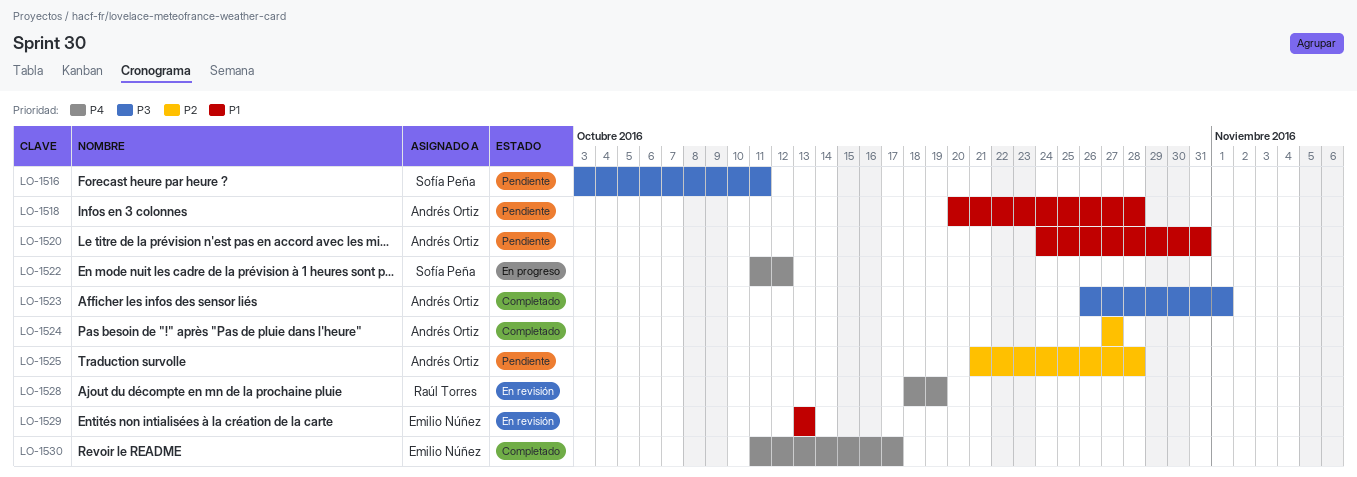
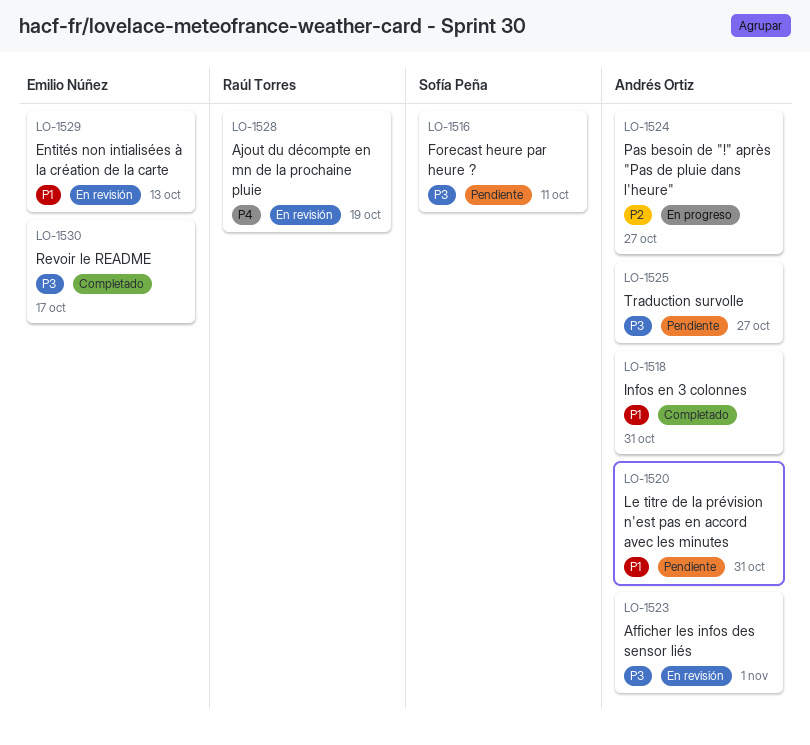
LO-1518, status: Pendiente -> Completado
LO-1518, due: Oct 28 -> Oct 31
LO-1522: present -> none
LO-1523, status: Completado -> En revisión
LO-1524, status: Completado -> En progreso
LO-1525, priority: P2 -> P3
LO-1525, due: Oct 28 -> Oct 27
LO-1530, priority: P4 -> P3

